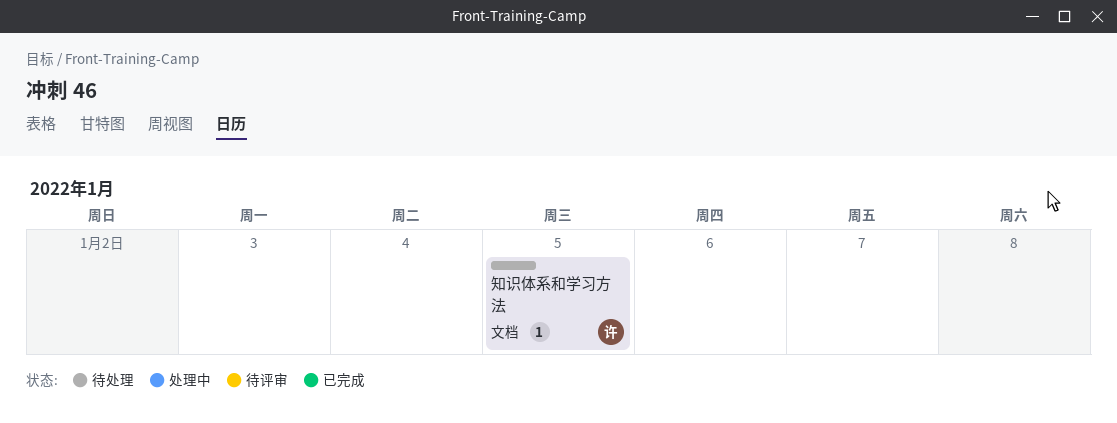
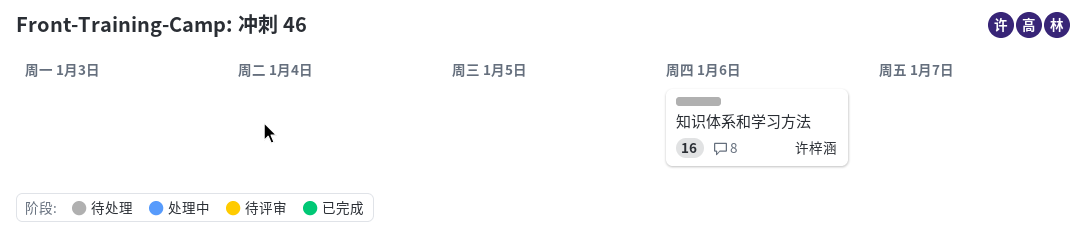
知识体系和学习方法, estimate: 1 -> 16
知识体系和学习方法, due: Jan 5 -> Jan 6

